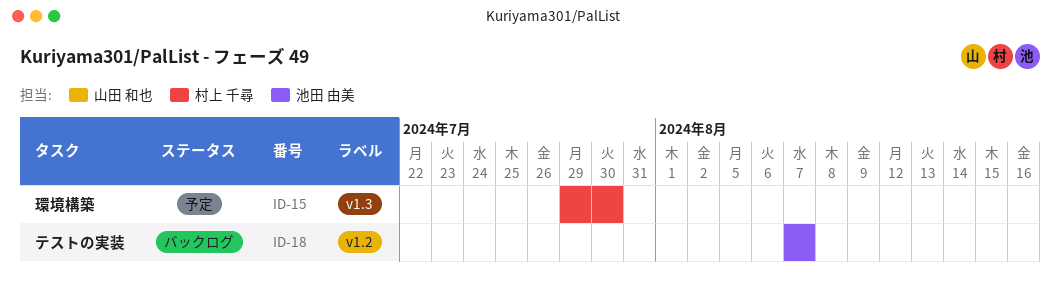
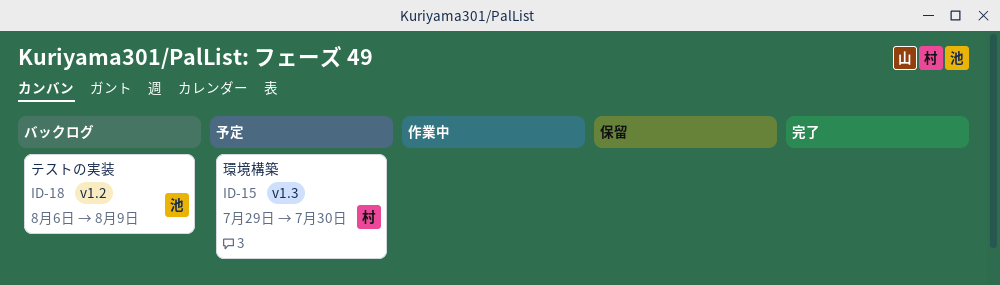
ID-18, start: Aug 7 -> Aug 6
ID-18, due: Aug 7 -> Aug 9

